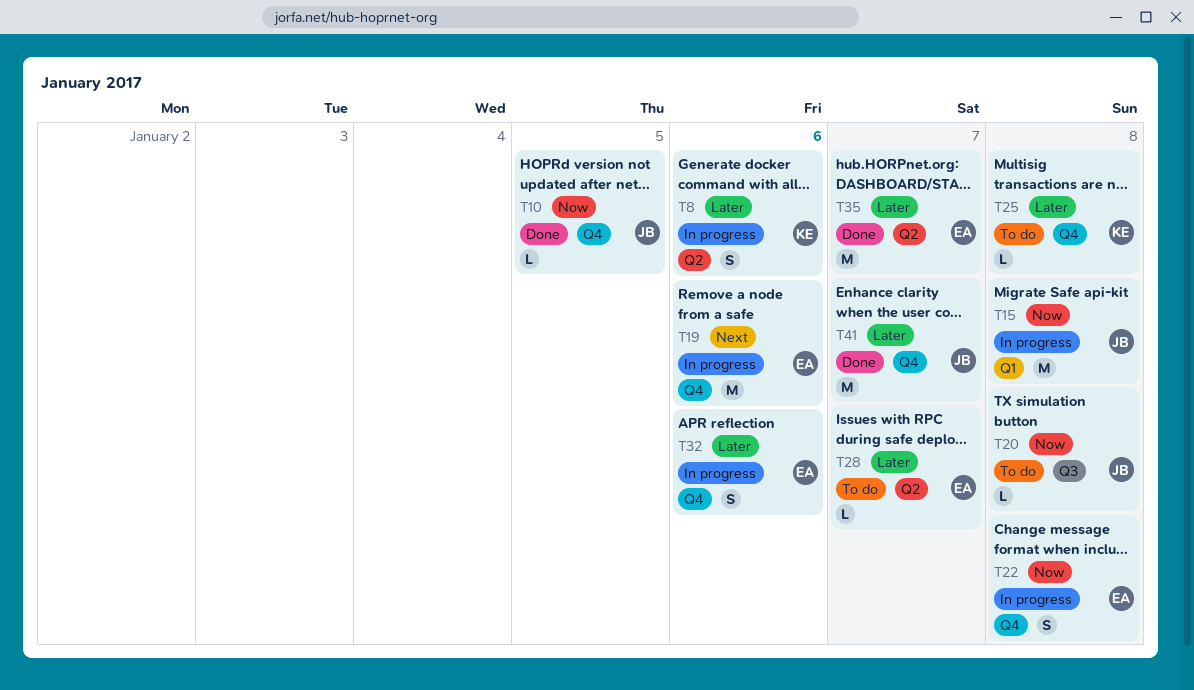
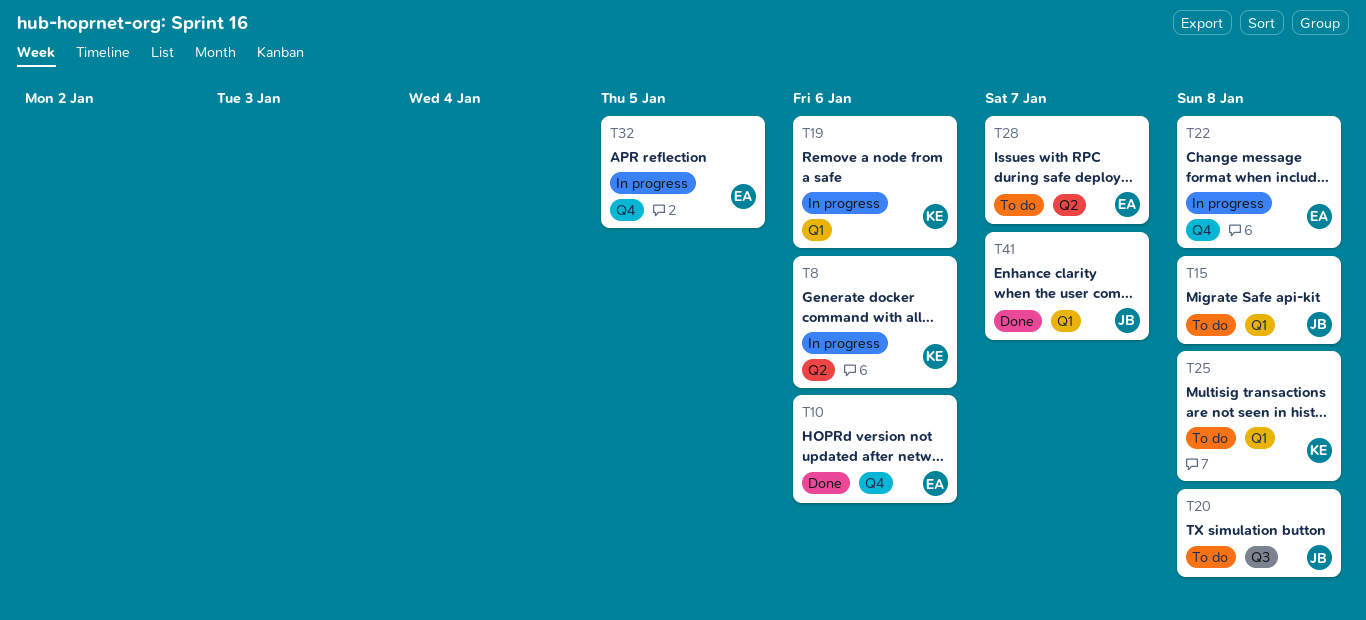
T10, owner: JB -> EA
T10, due: Jan 5 -> Jan 6
T15, status: In progress -> To do
T19, owner: EA -> KE
T19, label: Q4 -> Q1
T25, label: Q4 -> Q1
T32, due: Jan 6 -> Jan 5
T35: present -> none
T41, label: Q4 -> Q1

